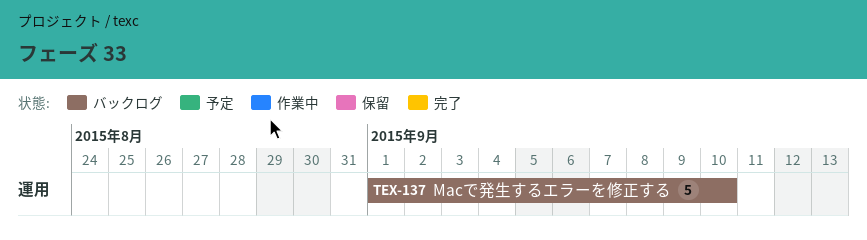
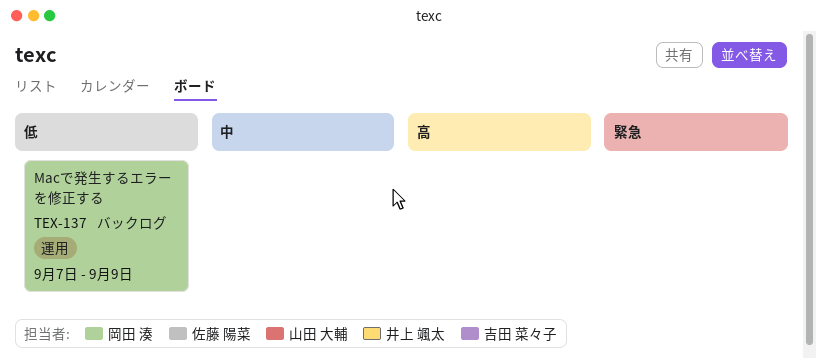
TEX-137, start: Sep 1 -> Sep 7
TEX-137, due: Sep 10 -> Sep 9

